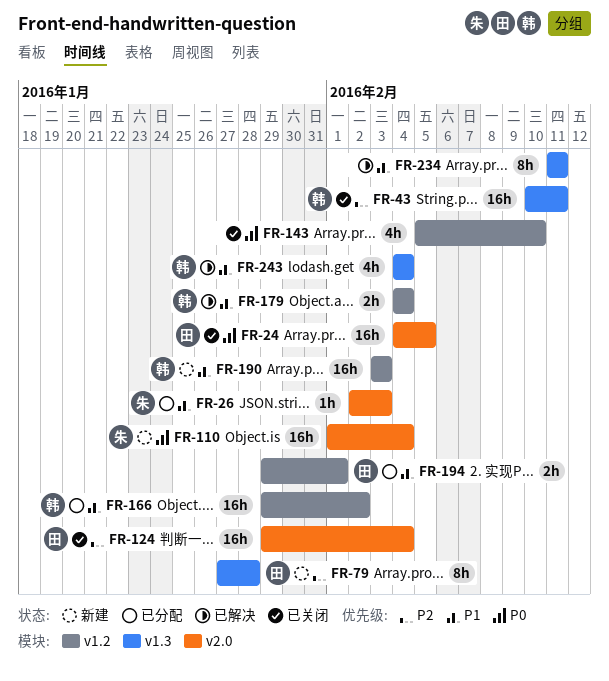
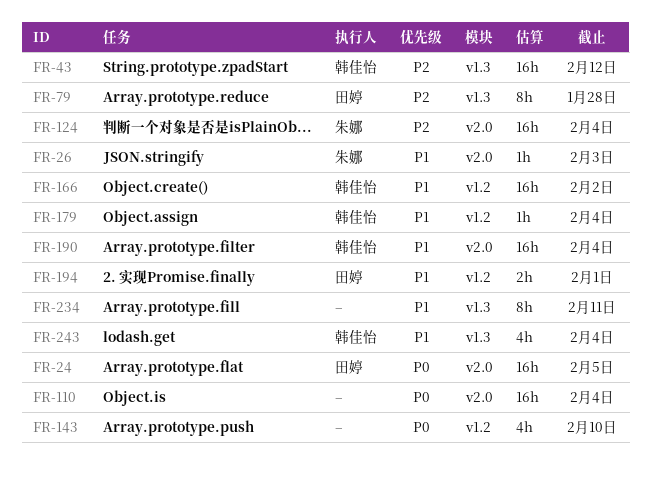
FR-43, due: Feb 11 -> Feb 12
FR-110, owner: 朱娜 -> none
FR-124, owner: 田婷 -> 朱娜
FR-179, estimate: 2h -> 1h
FR-190, label: v1.2 -> v2.0
FR-190, due: Feb 3 -> Feb 4

